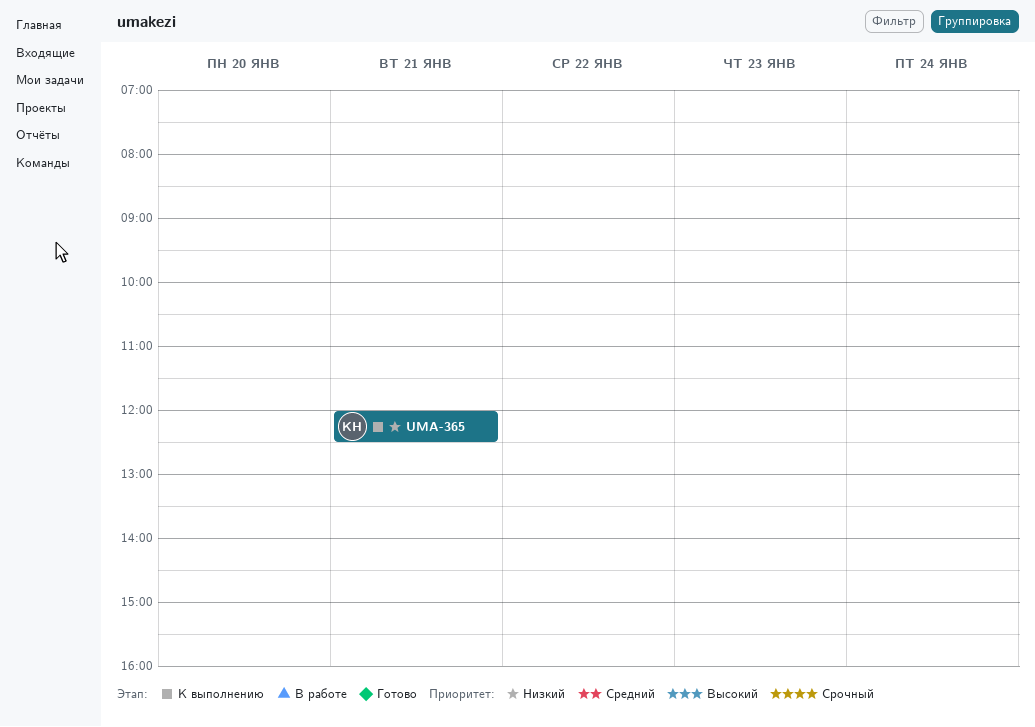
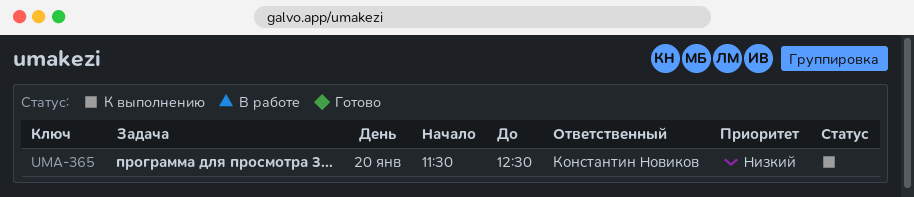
UMA-365, day: Jan 21 -> Jan 20
UMA-365, begins: 12:00 -> 11:30

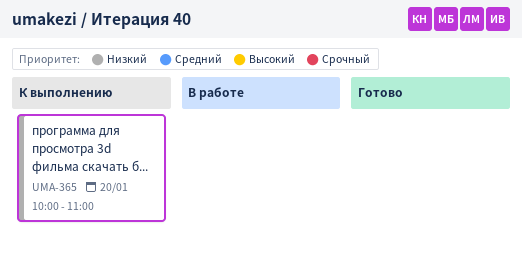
UMA-365, begins: 11:30 -> 10:00
UMA-365, ends: 12:30 -> 11:00

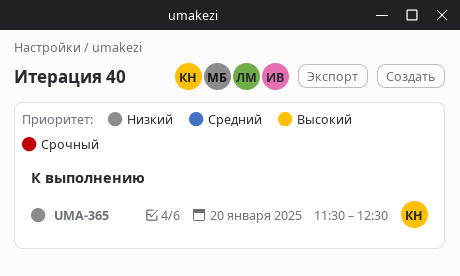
UMA-365, begins: 10:00 -> 11:30
UMA-365, ends: 11:00 -> 12:30

